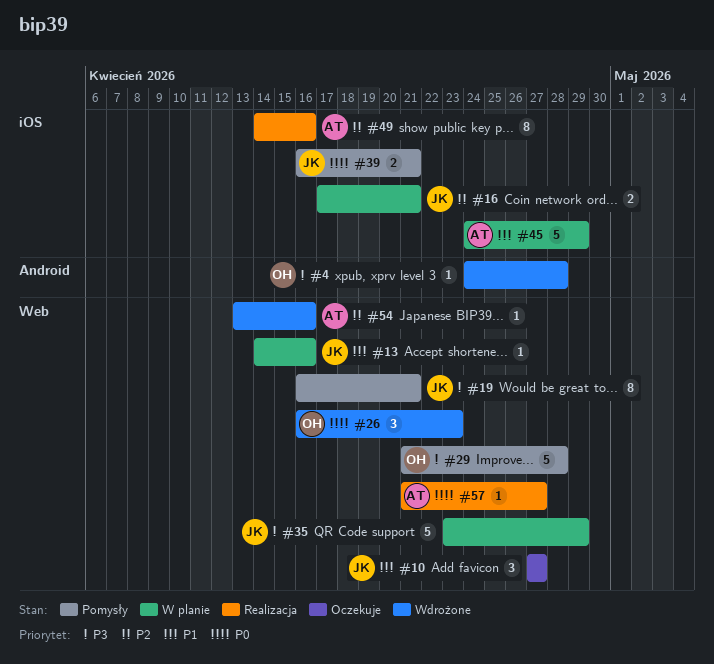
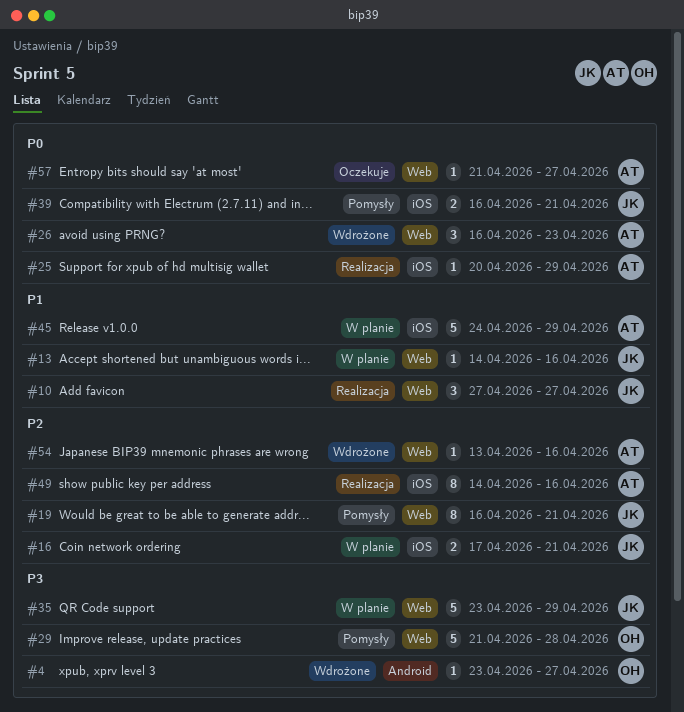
#4, start: Apr 24 -> Apr 23
#4, due: Apr 28 -> Apr 27
#10, status: Oczekuje -> Realizacja
#19, priority: P3 -> P2
#25: none -> present
#26, owner: OH -> AT
#57, status: Realizacja -> Oczekuje

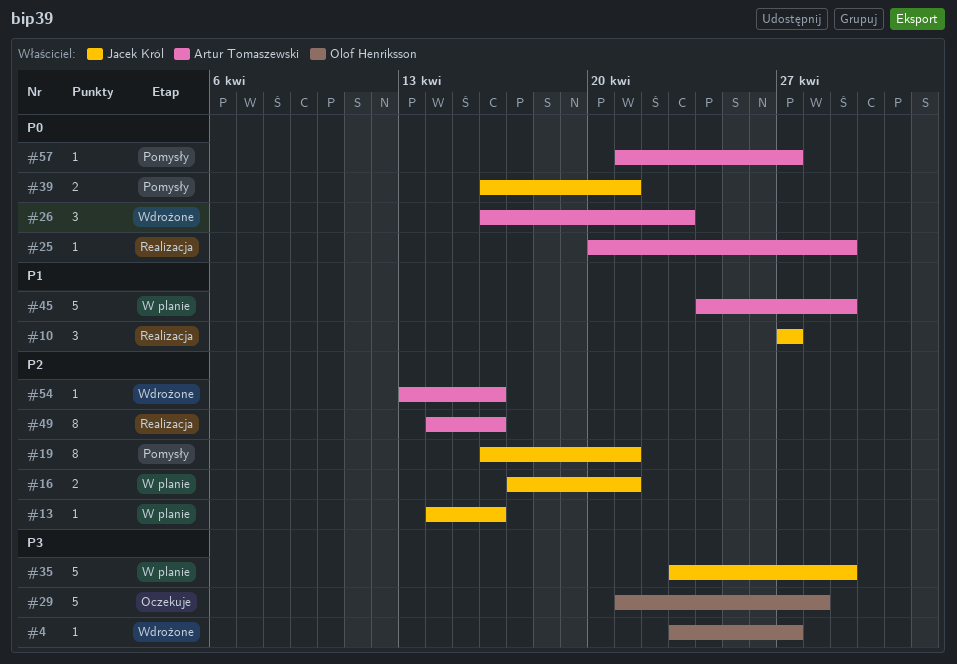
#13, priority: P1 -> P2
#29, status: Pomysły -> Oczekuje
#57, status: Oczekuje -> Pomysły

